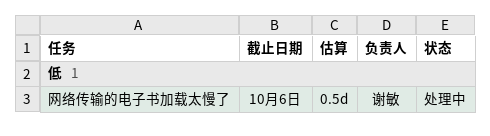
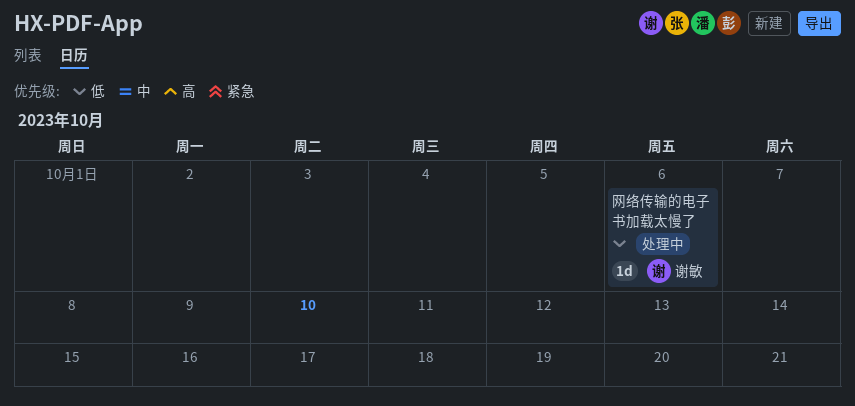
网络传输的电子书加载太慢了, estimate: 0.5d -> 1d

